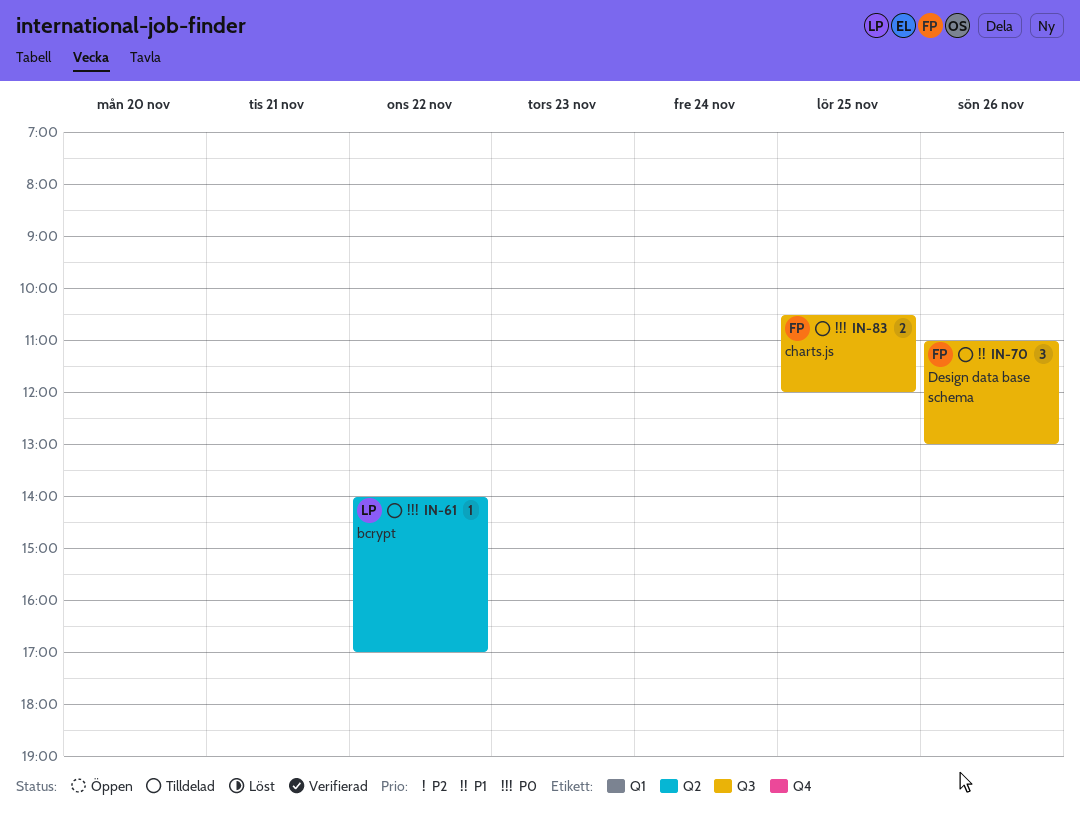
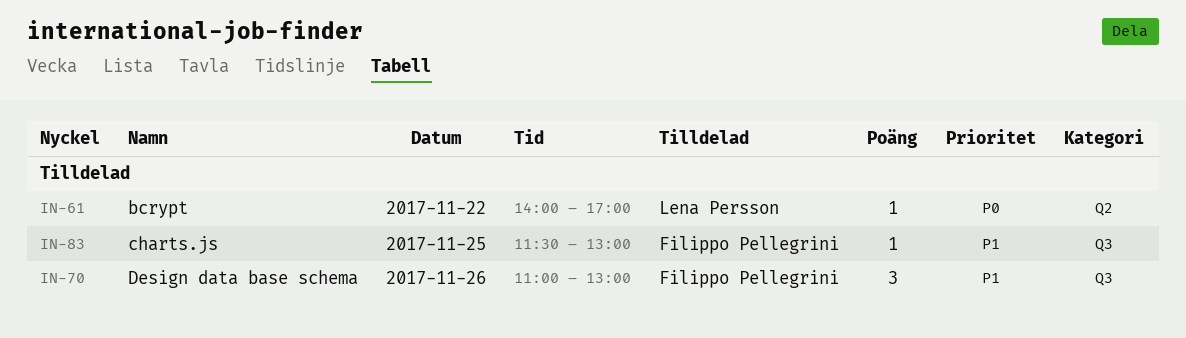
IN-83, priority: P0 -> P1
IN-83, estimate: 2 -> 1
IN-83, begins: 10:30 -> 11:30
IN-83, ends: 12:00 -> 13:00

